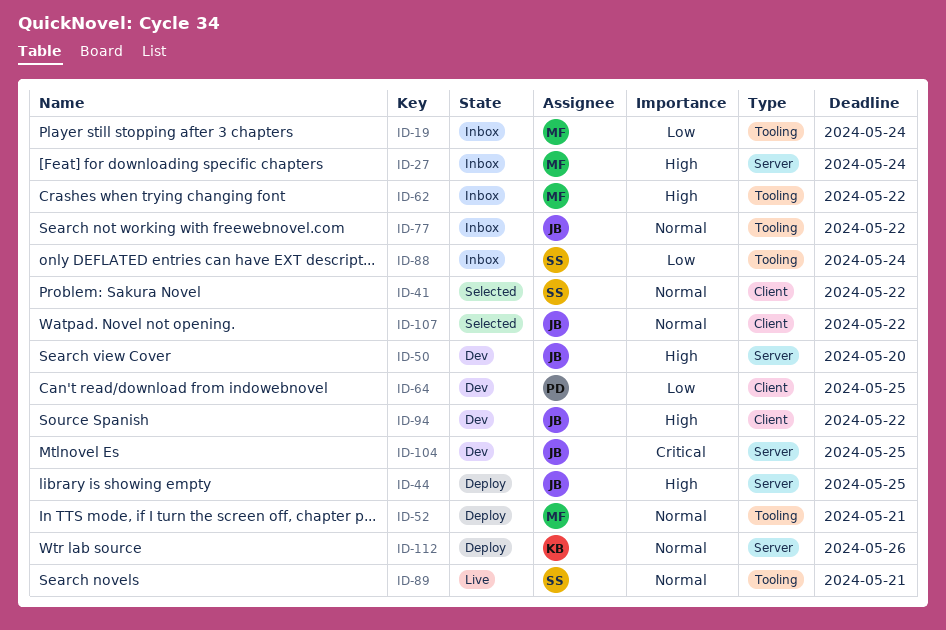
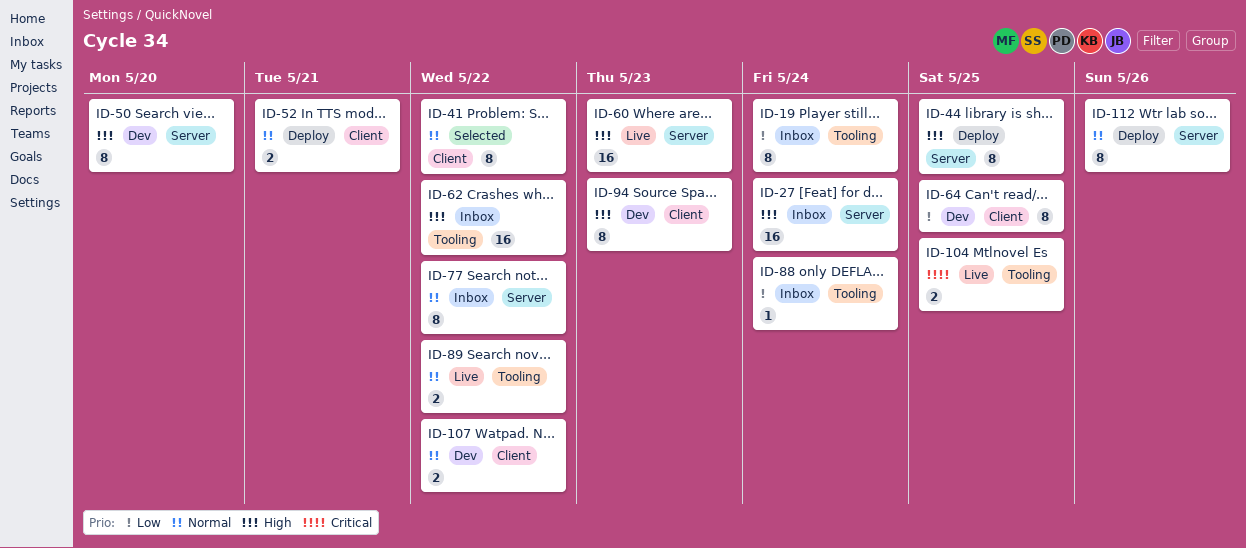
ID-52, label: Tooling -> Client
ID-60: none -> present
ID-77, label: Tooling -> Server
ID-89, due: May 21 -> May 22
ID-94, due: May 22 -> May 23
ID-104, status: Dev -> Live
ID-104, label: Server -> Tooling
ID-107, status: Selected -> Dev

